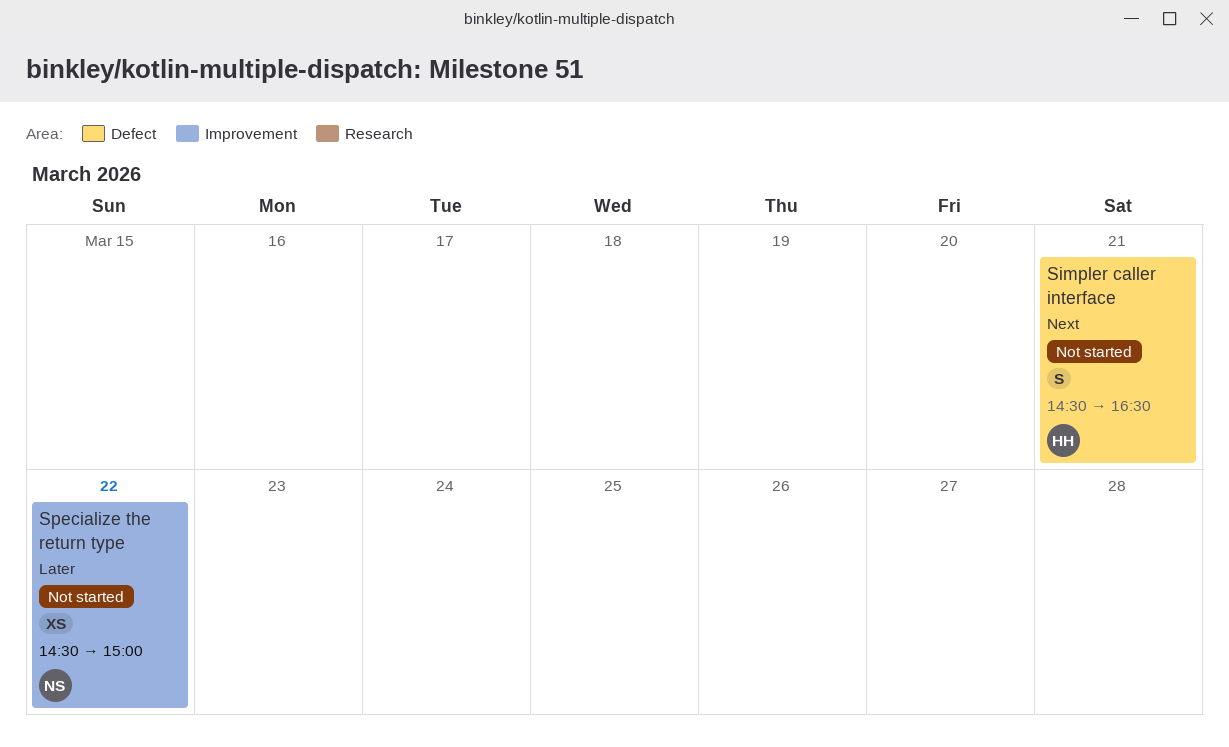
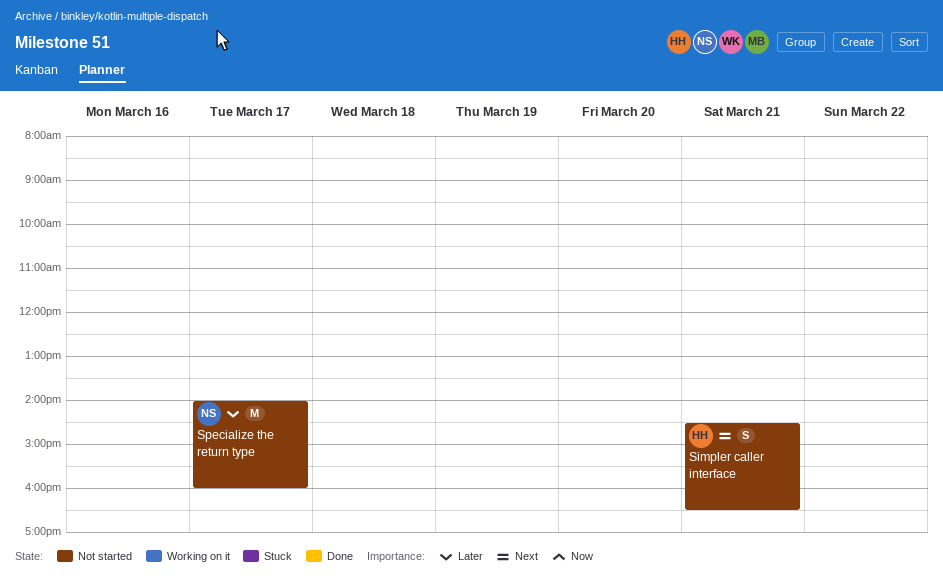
Specialize the return type, estimate: XS -> M
Specialize the return type, day: Mar 22 -> Mar 17
Specialize the return type, begins: 14:30 -> 14:00
Specialize the return type, ends: 15:00 -> 16:00

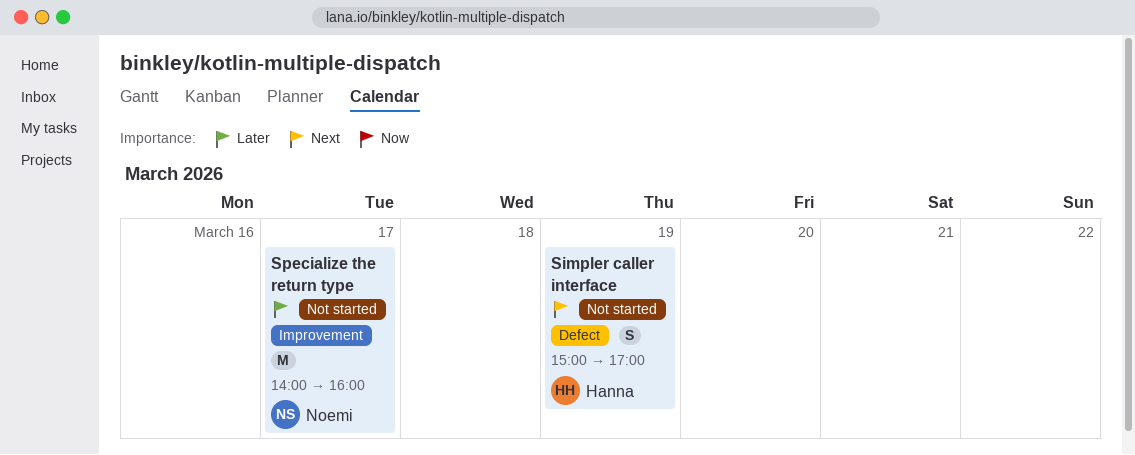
Simpler caller interface, day: Mar 21 -> Mar 19
Simpler caller interface, begins: 14:30 -> 15:00
Simpler caller interface, ends: 16:30 -> 17:00

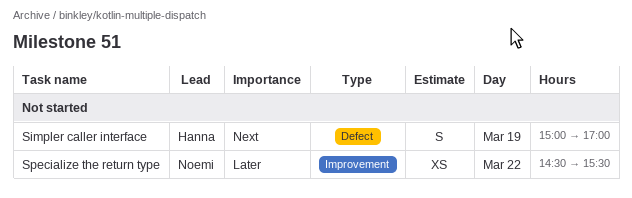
Specialize the return type, estimate: M -> XS
Specialize the return type, day: Mar 17 -> Mar 22
Specialize the return type, begins: 14:00 -> 14:30
Specialize the return type, ends: 16:00 -> 15:30

